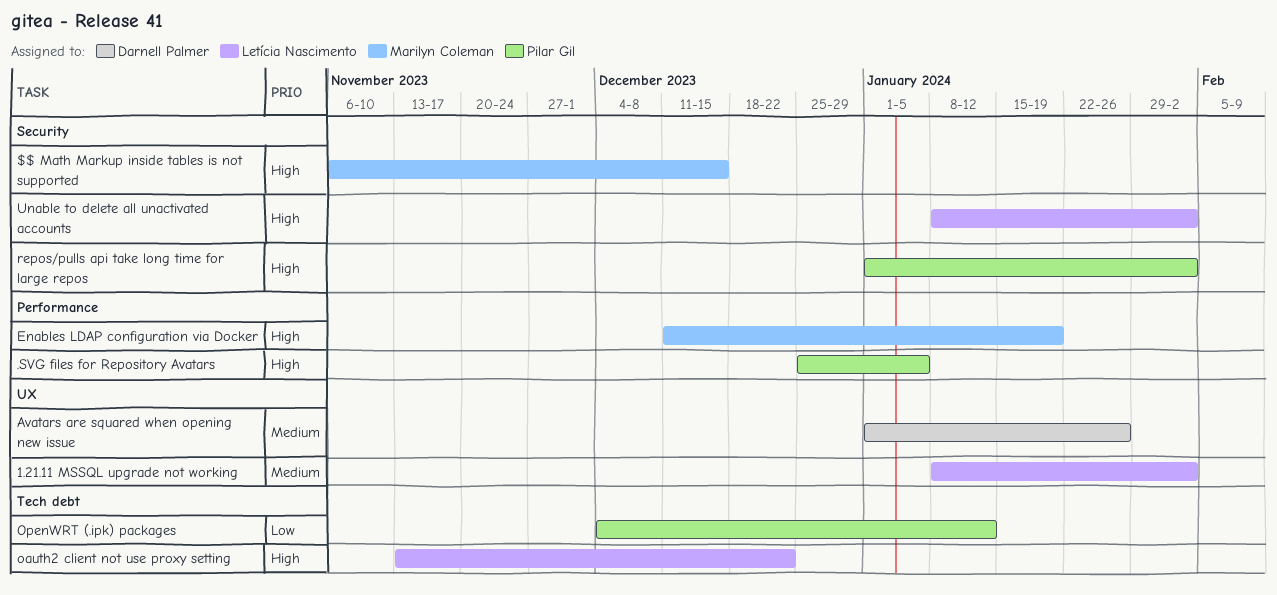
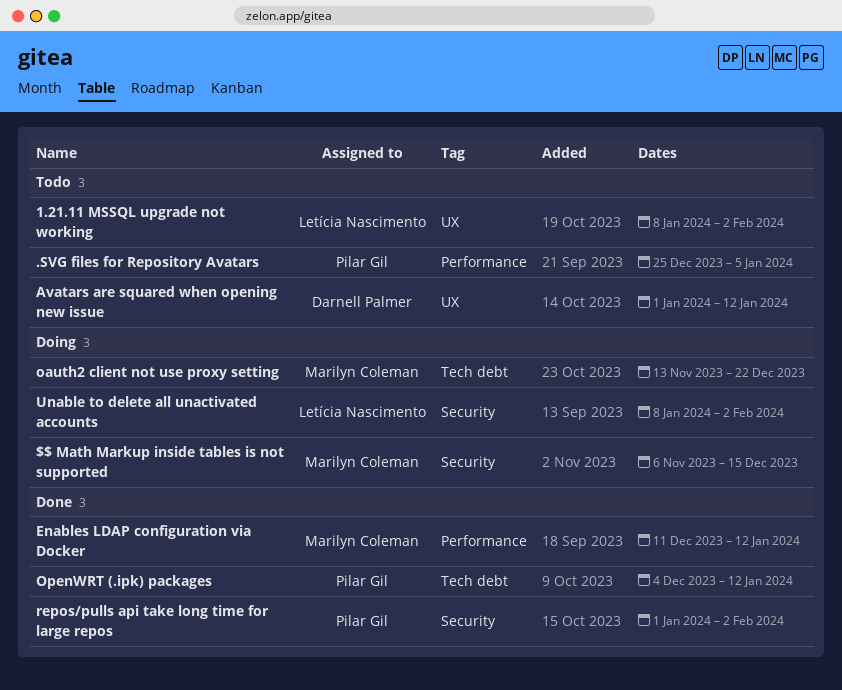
Avatars are squared when opening new issue, due: Jan 26 -> Jan 12
Enables LDAP configuration via Docker, due: Jan 19 -> Jan 12
oauth2 client not use proxy setting, owner: Letícia Nascimento -> Marilyn Coleman

